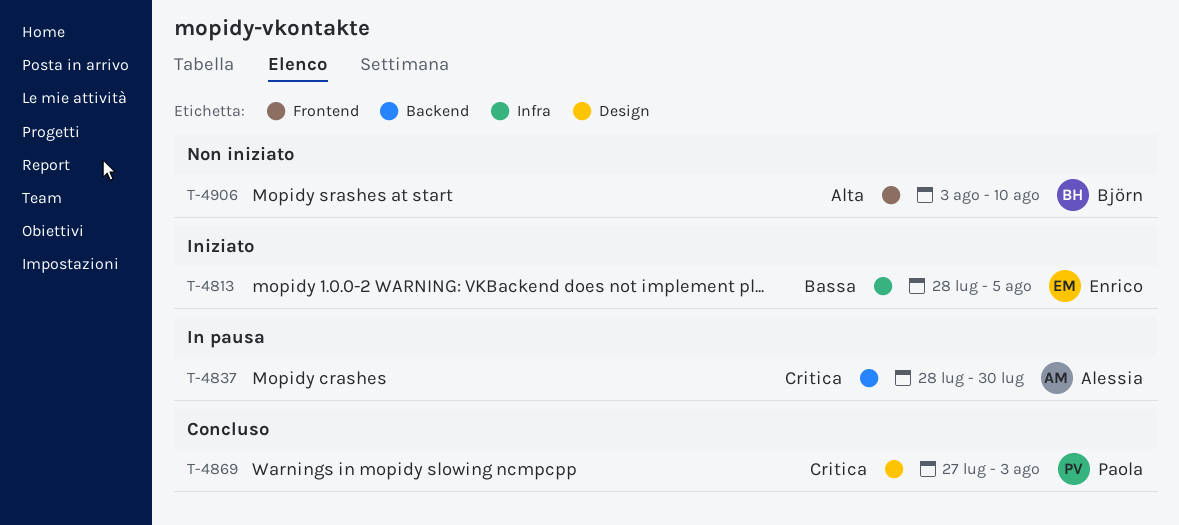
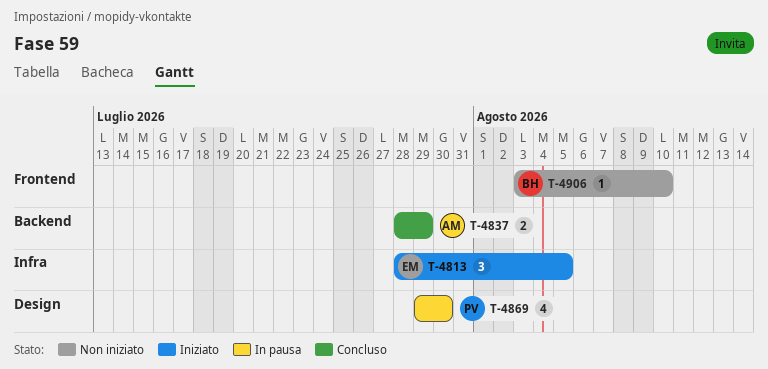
T-4837, status: In pausa -> Concluso
T-4837, due: Jul 30 -> Jul 29
T-4869, status: Concluso -> In pausa
T-4869, start: Jul 27 -> Jul 29
T-4869, due: Aug 3 -> Jul 30

